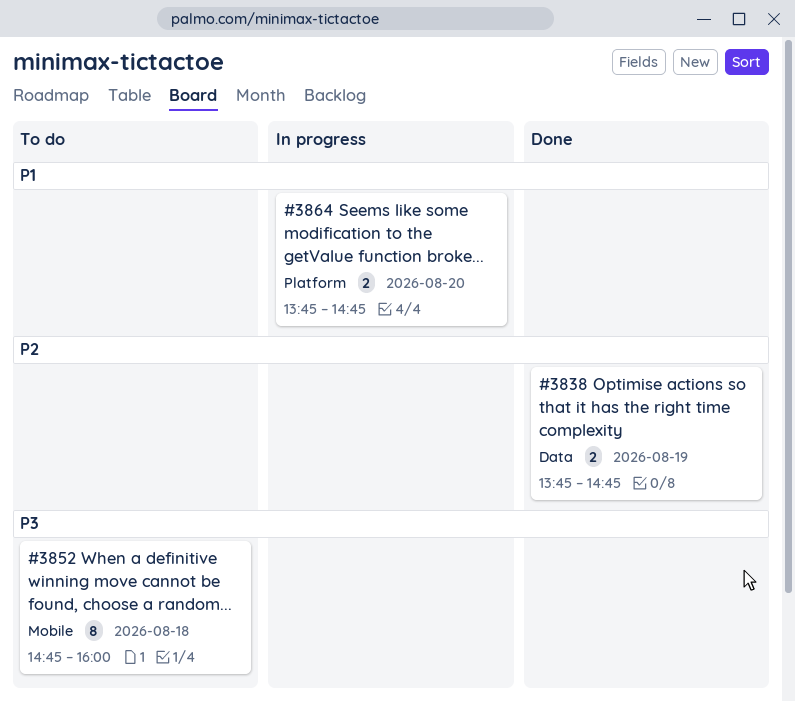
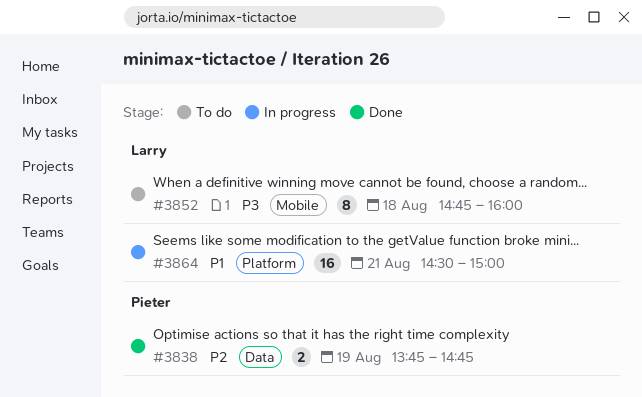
#3864, estimate: 2 -> 16
#3864, day: Aug 20 -> Aug 21
#3864, begins: 13:45 -> 14:30
#3864, ends: 14:45 -> 15:00

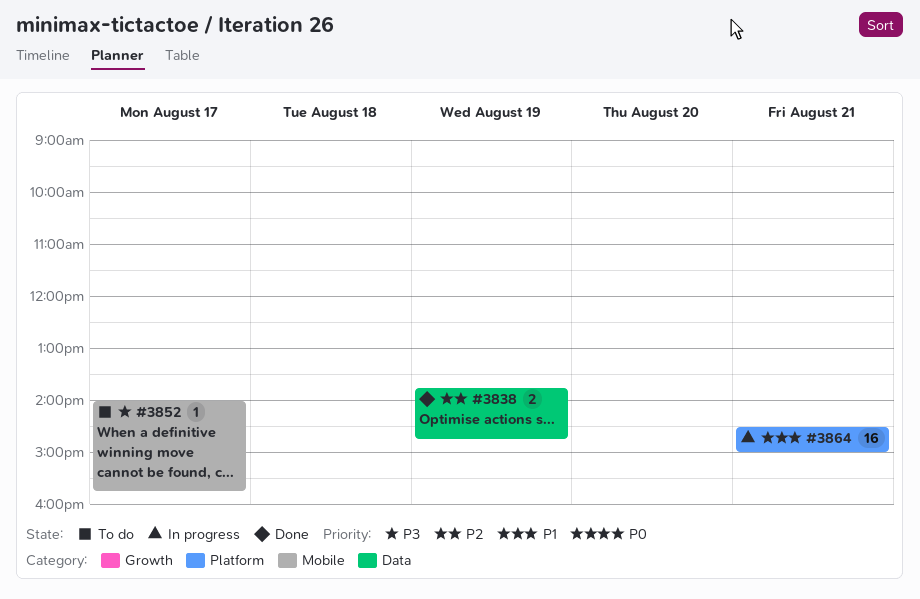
#3852, estimate: 8 -> 1
#3852, day: Aug 18 -> Aug 17
#3852, begins: 14:45 -> 14:00
#3852, ends: 16:00 -> 15:45

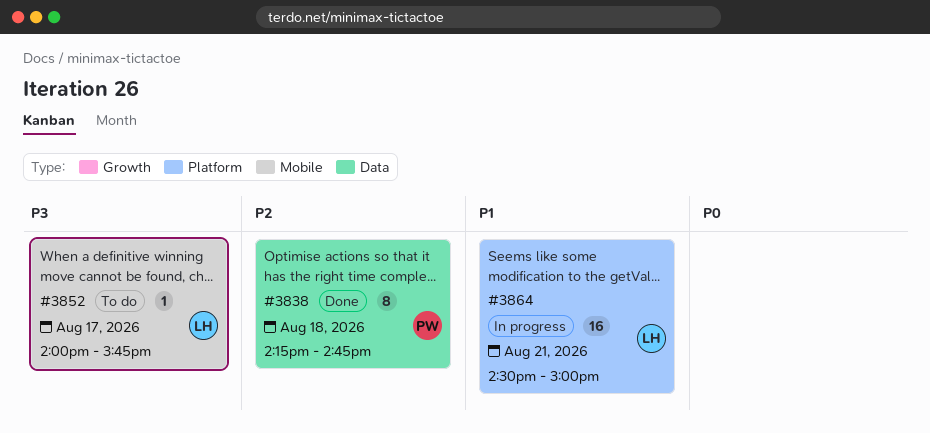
#3838, estimate: 2 -> 8
#3838, day: Aug 19 -> Aug 18
#3838, begins: 13:45 -> 14:15

